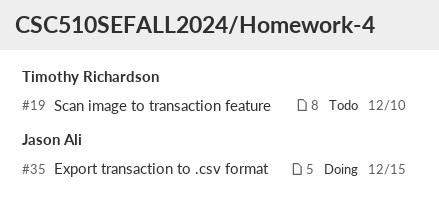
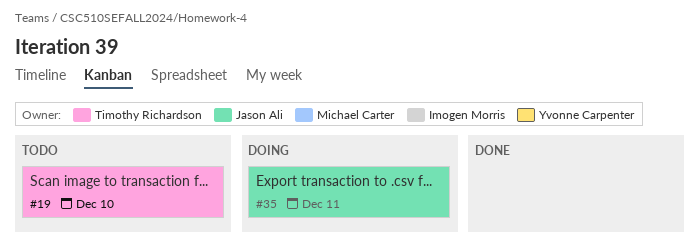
#35, due: Dec 15 -> Dec 11

